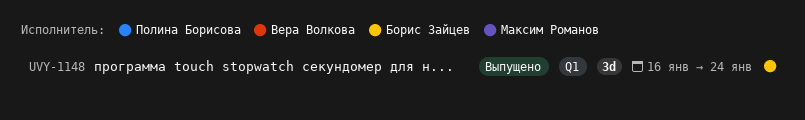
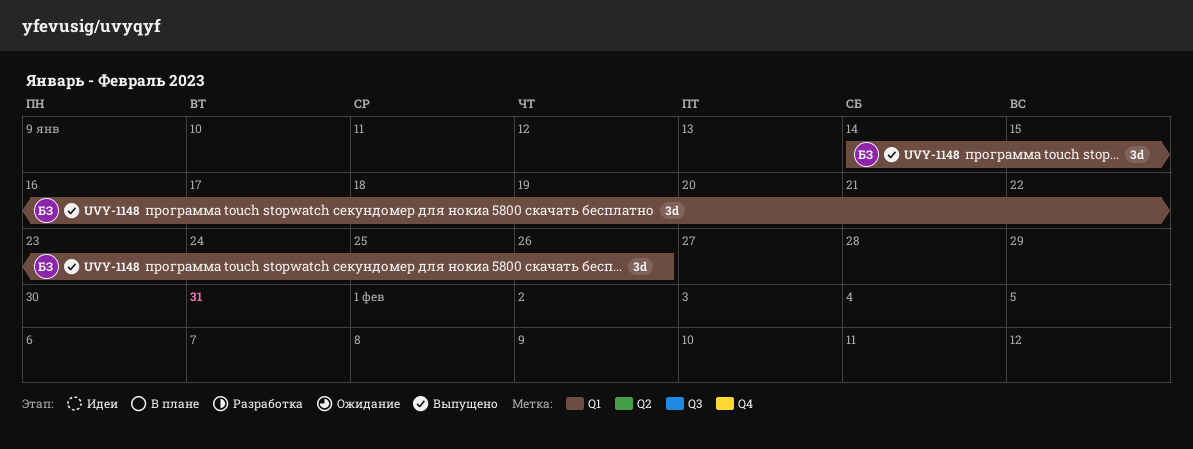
UVY-1148, start: Jan 16 -> Jan 14
UVY-1148, due: Jan 24 -> Jan 26

